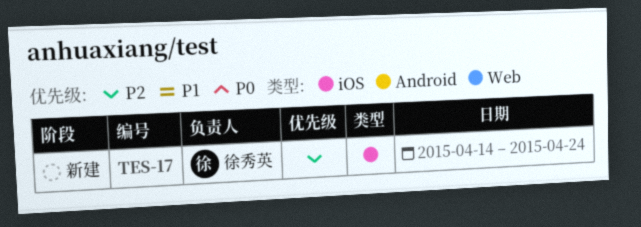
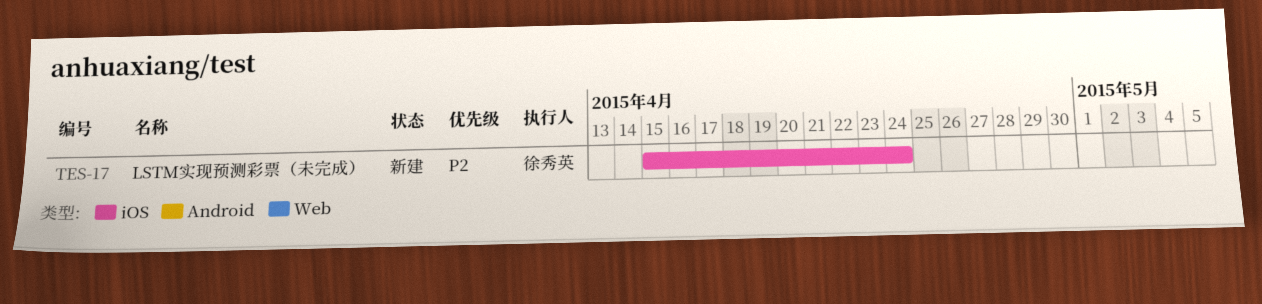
TES-17, start: Apr 14 -> Apr 15

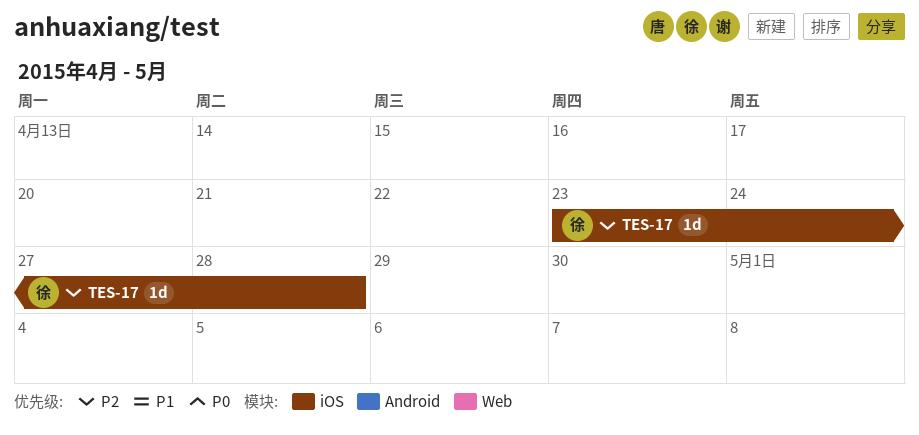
TES-17, start: Apr 15 -> Apr 23
TES-17, due: Apr 24 -> Apr 28

